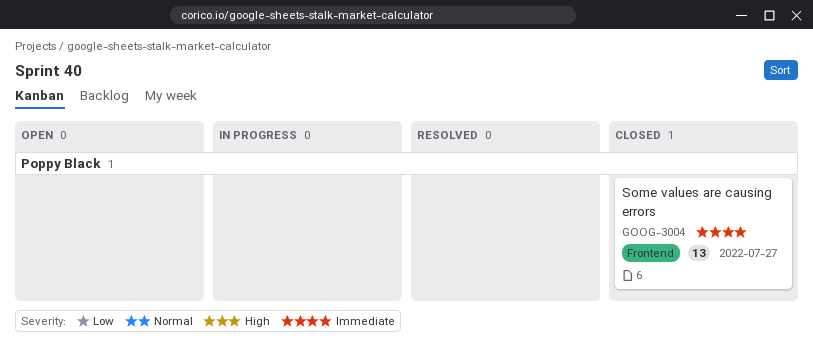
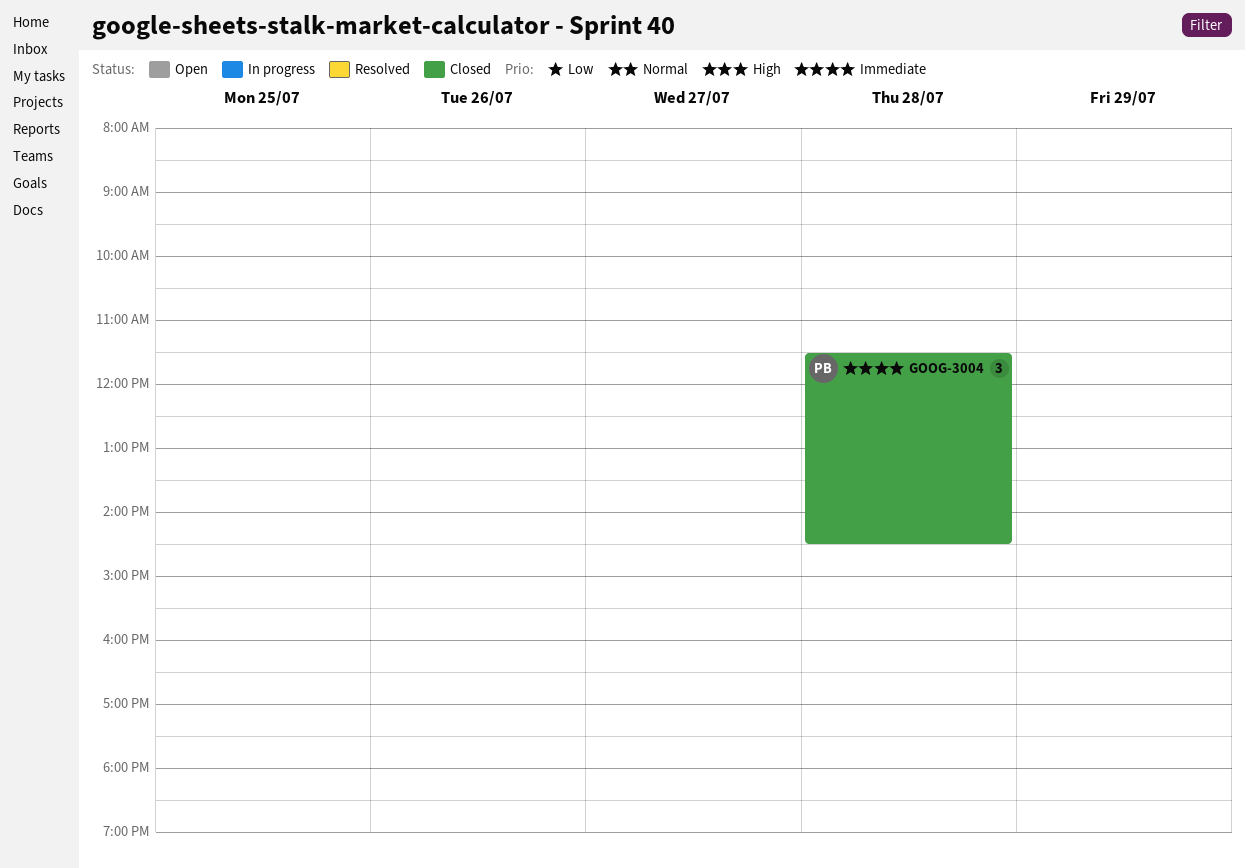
GOOG-3004, estimate: 13 -> 3
GOOG-3004, day: Jul 27 -> Jul 28

